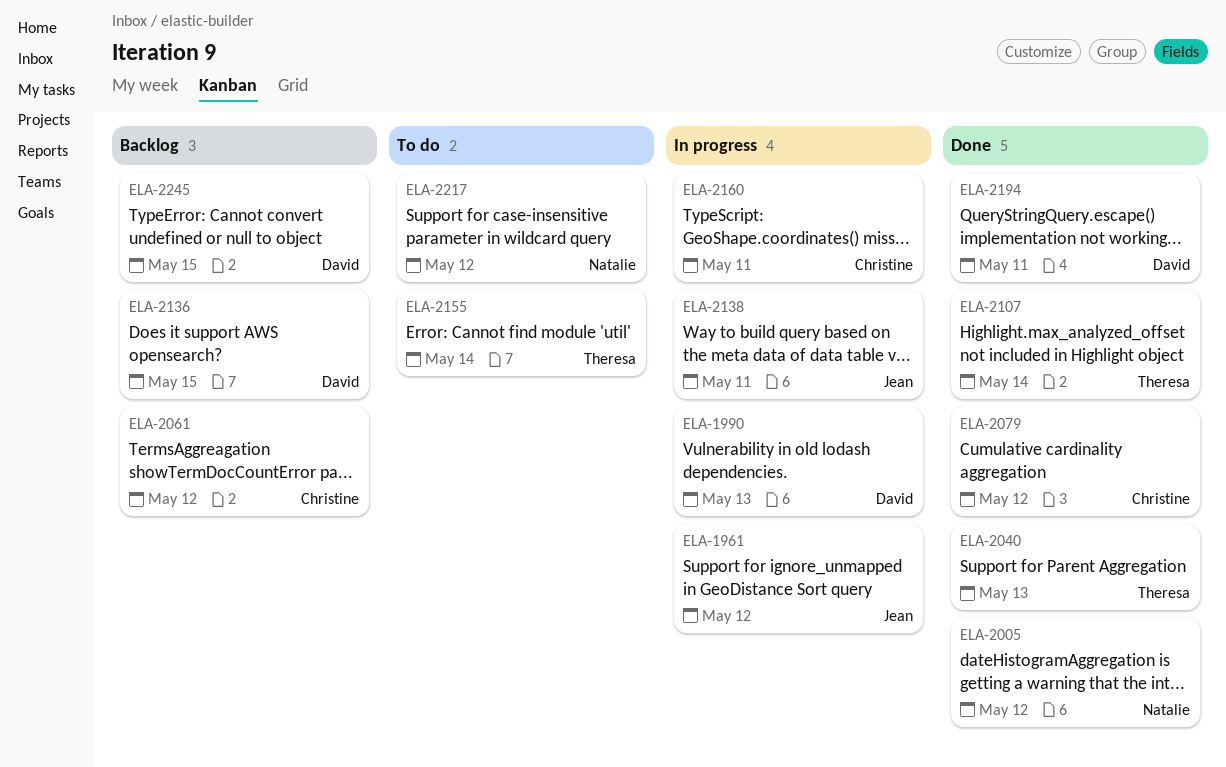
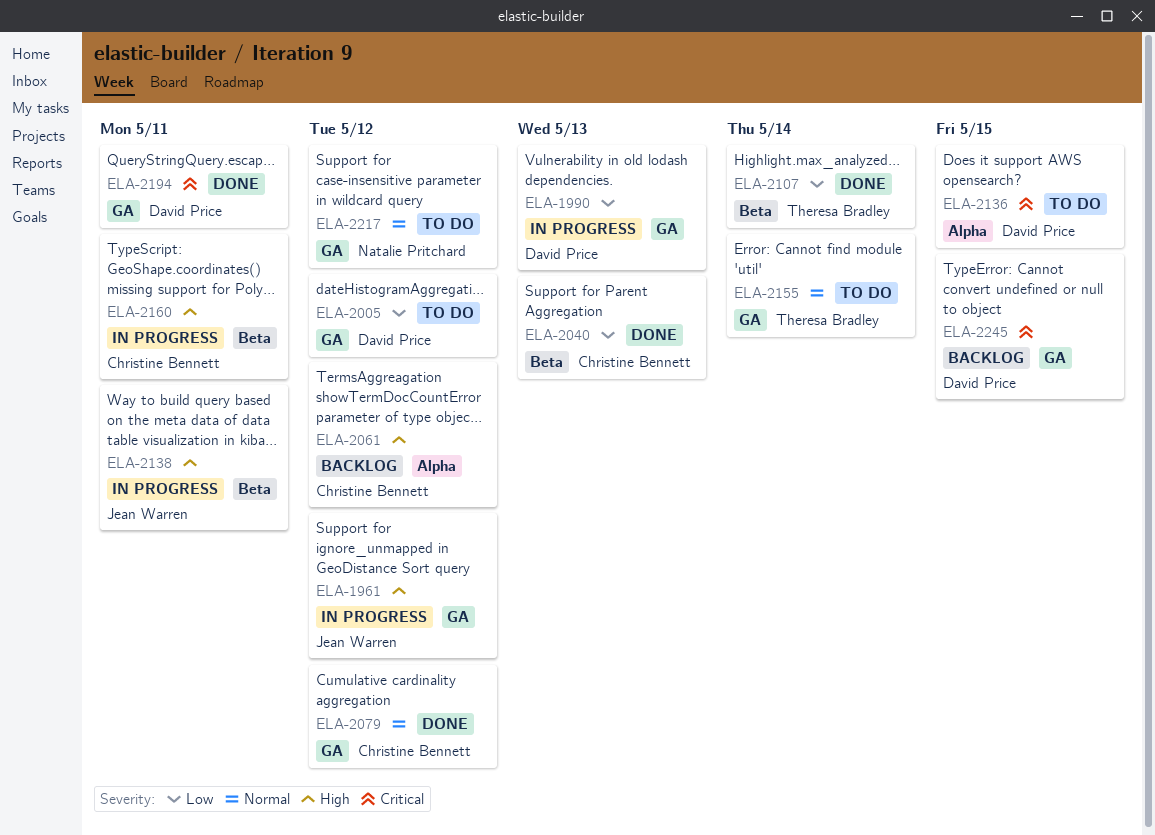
ELA-2005, status: Done -> To do
ELA-2005, owner: Natalie Pritchard -> David Price
ELA-2040, owner: Theresa Bradley -> Christine Bennett
ELA-2136, status: Backlog -> To do

